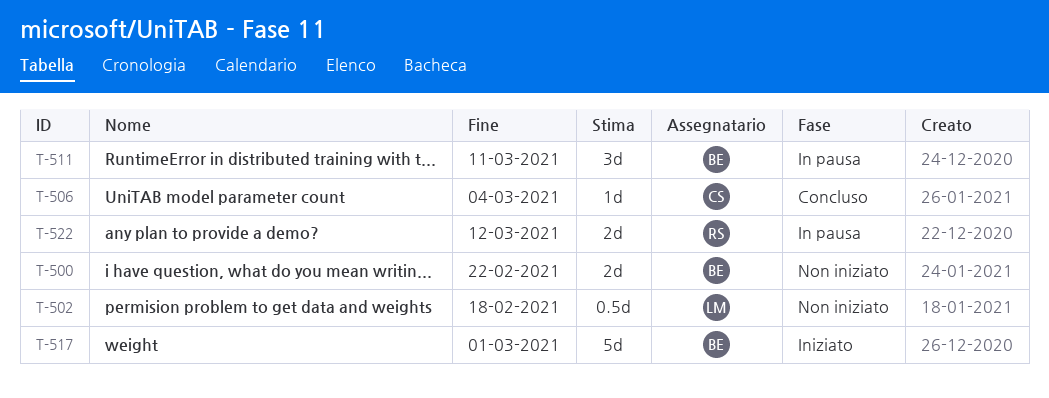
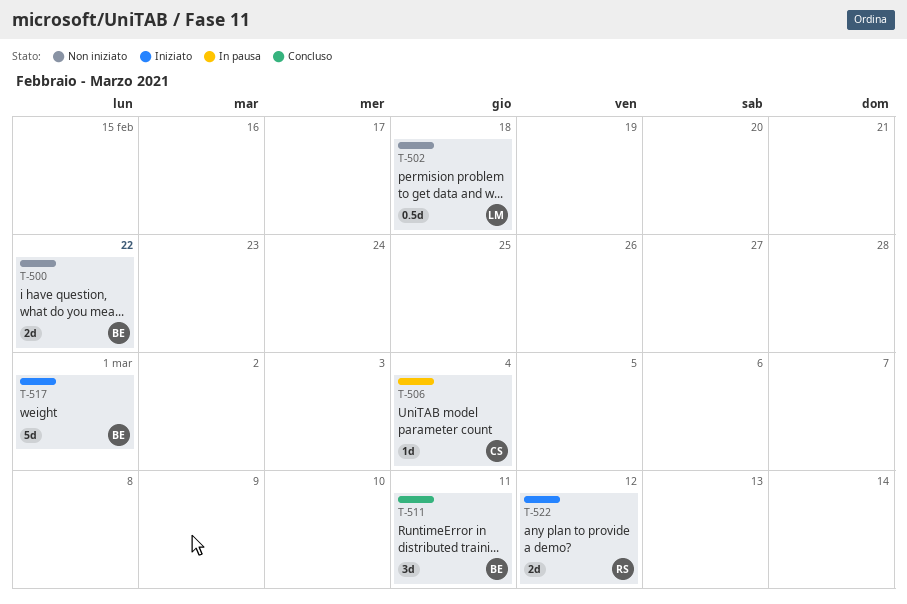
T-506, status: Concluso -> In pausa
T-511, status: In pausa -> Concluso
T-522, status: In pausa -> Iniziato

